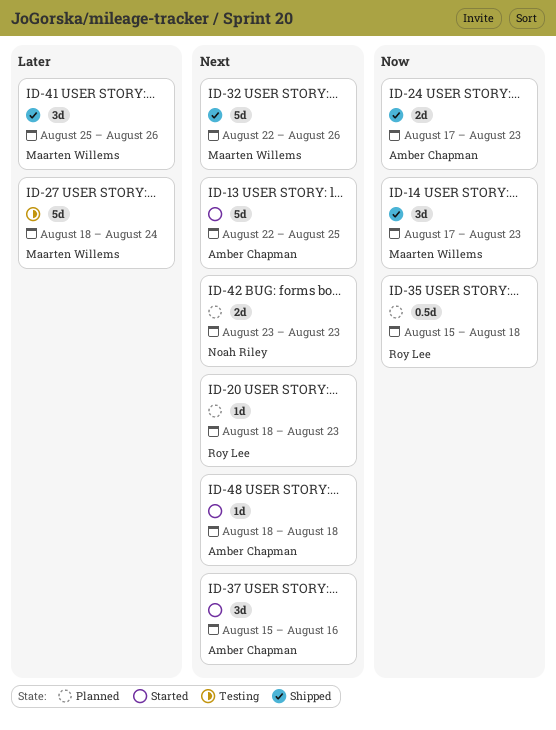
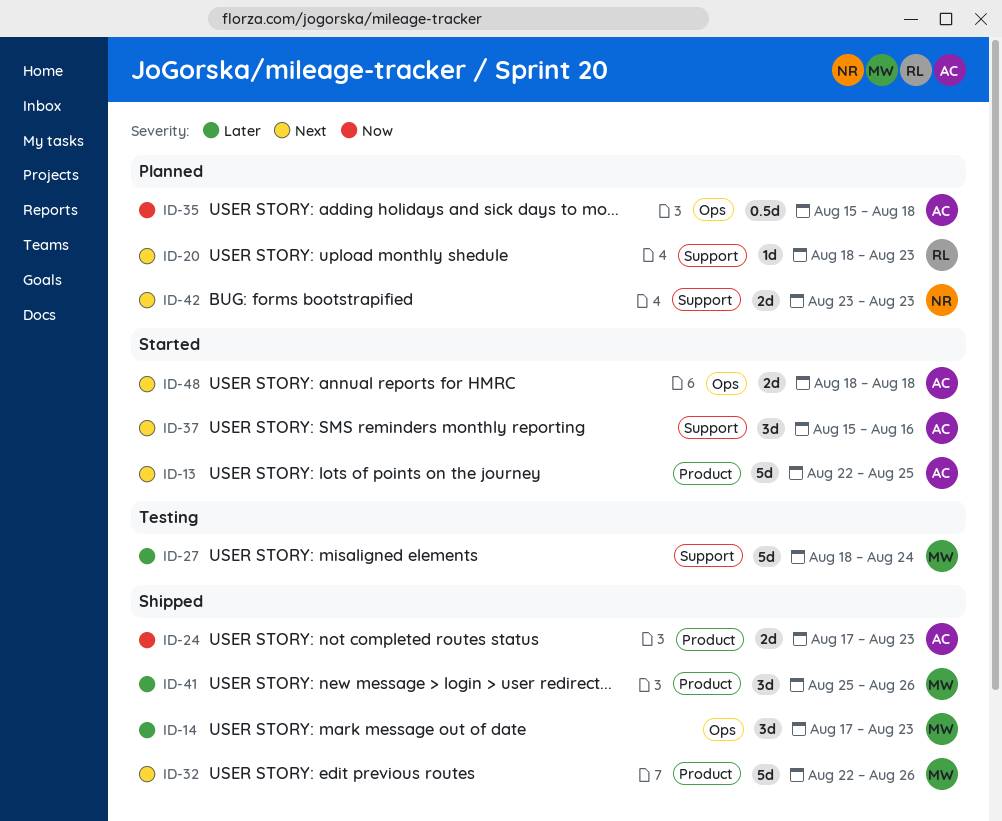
ID-14, priority: Now -> Later
ID-35, owner: Roy Lee -> Amber Chapman
ID-48, estimate: 1d -> 2d

